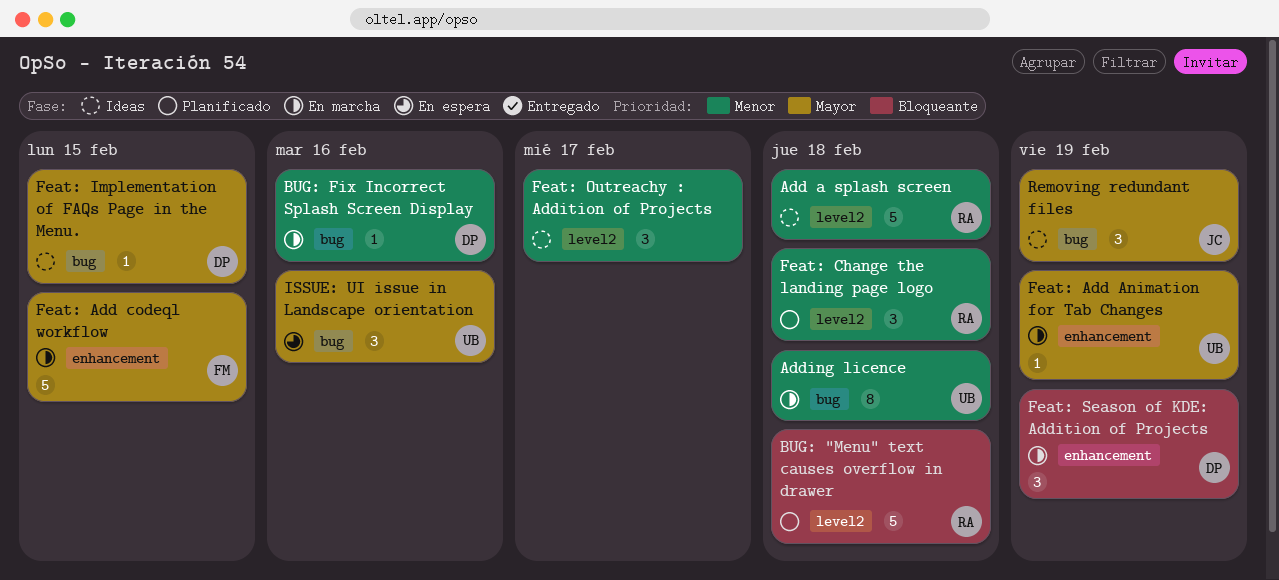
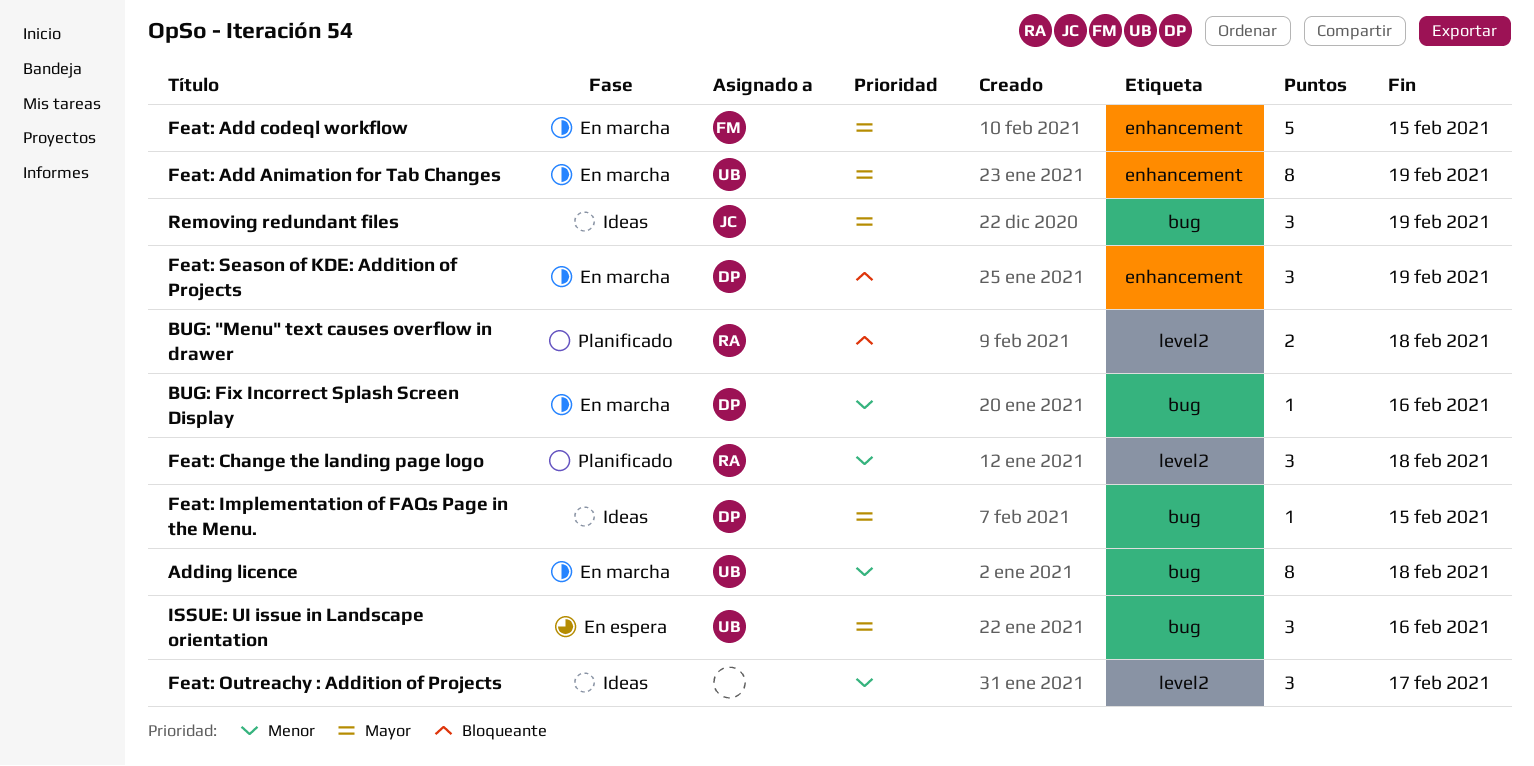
Add a splash screen: present -> none
BUG: "Menu" text causes overflow in drawer, estimate: 5 -> 2
Feat: Add Animation for Tab Changes, estimate: 1 -> 8

